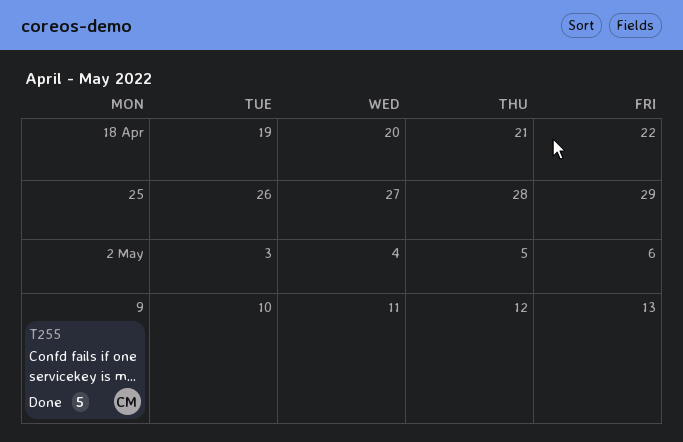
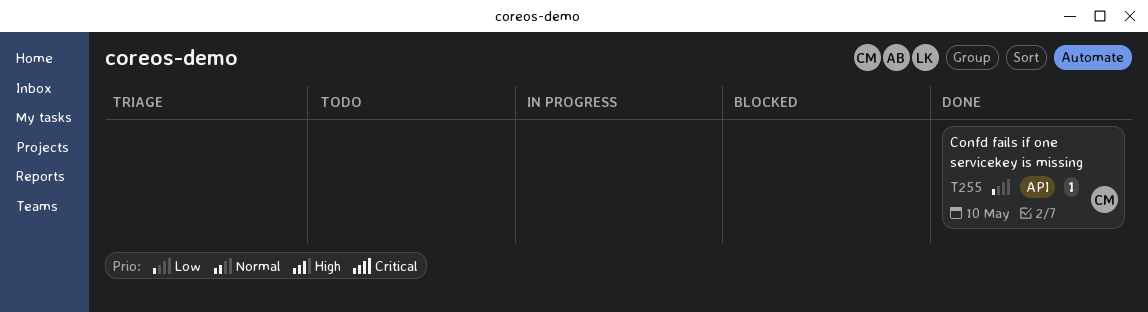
T255, estimate: 5 -> 1
T255, due: May 9 -> May 10

